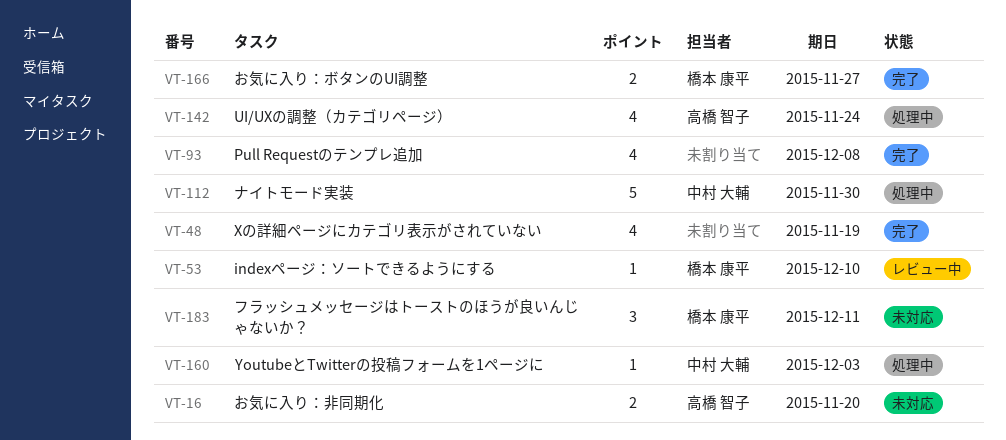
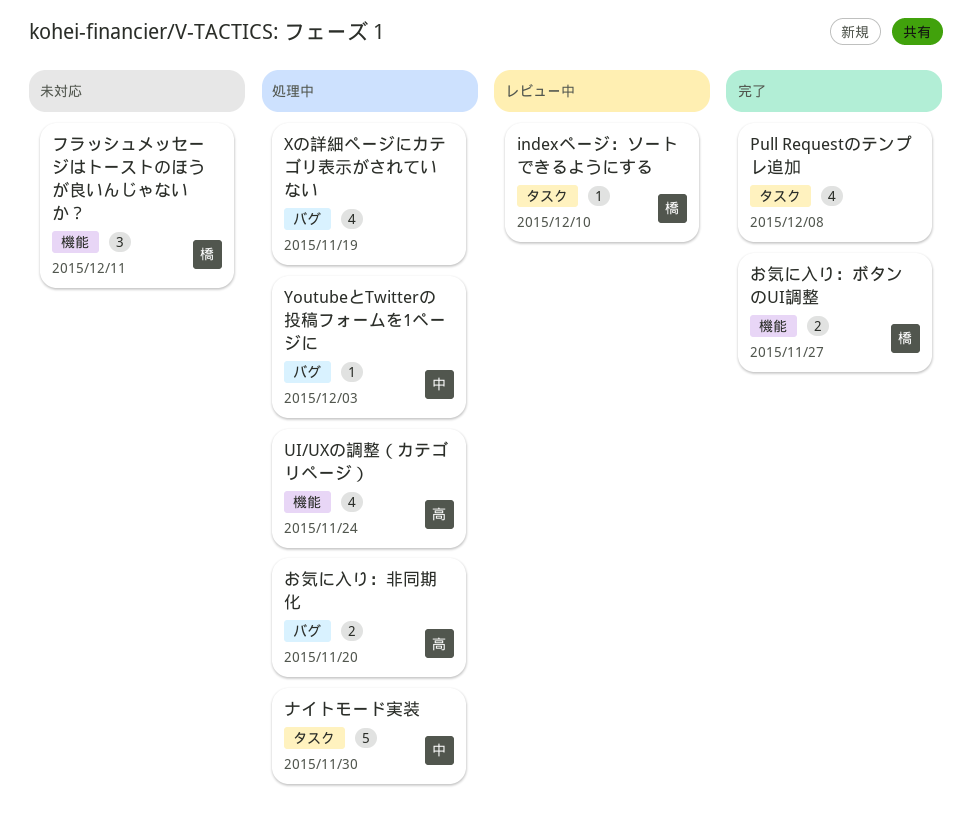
Xの詳細ページにカテゴリ表示がされていない, status: 完了 -> 処理中
お気に入り：非同期化, status: 未対応 -> 処理中

